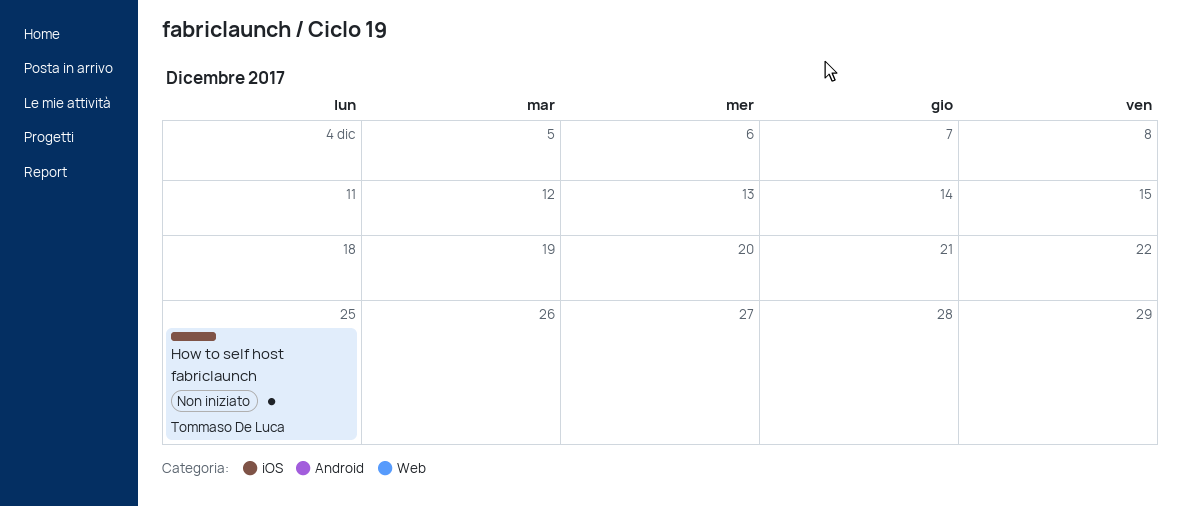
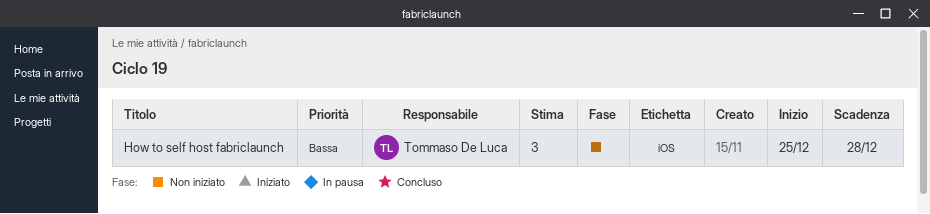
How to self host fabriclaunch, estimate: 1 -> 3
How to self host fabriclaunch, due: Dec 25 -> Dec 28

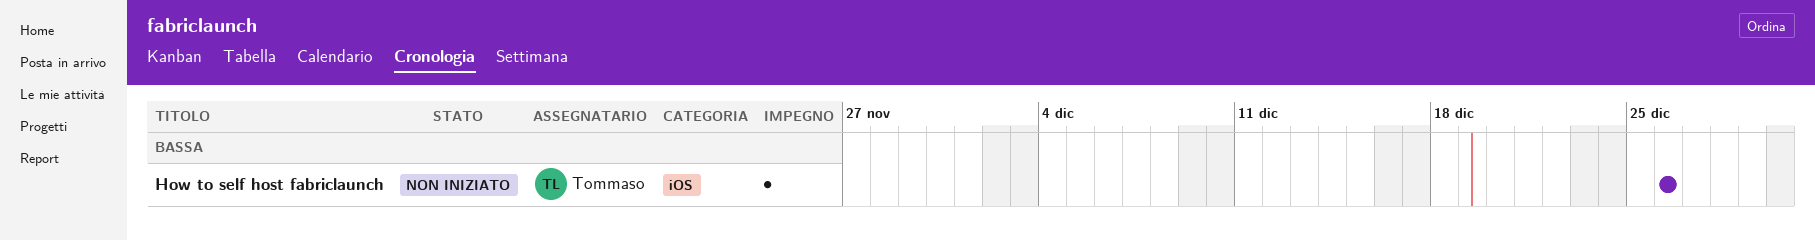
How to self host fabriclaunch, estimate: 3 -> 1
How to self host fabriclaunch, start: Dec 25 -> Dec 26
How to self host fabriclaunch, due: Dec 28 -> Dec 26

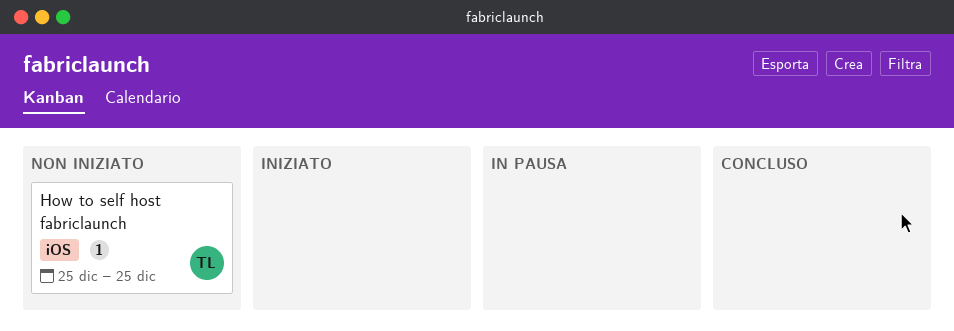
How to self host fabriclaunch, start: Dec 26 -> Dec 25
How to self host fabriclaunch, due: Dec 26 -> Dec 25

